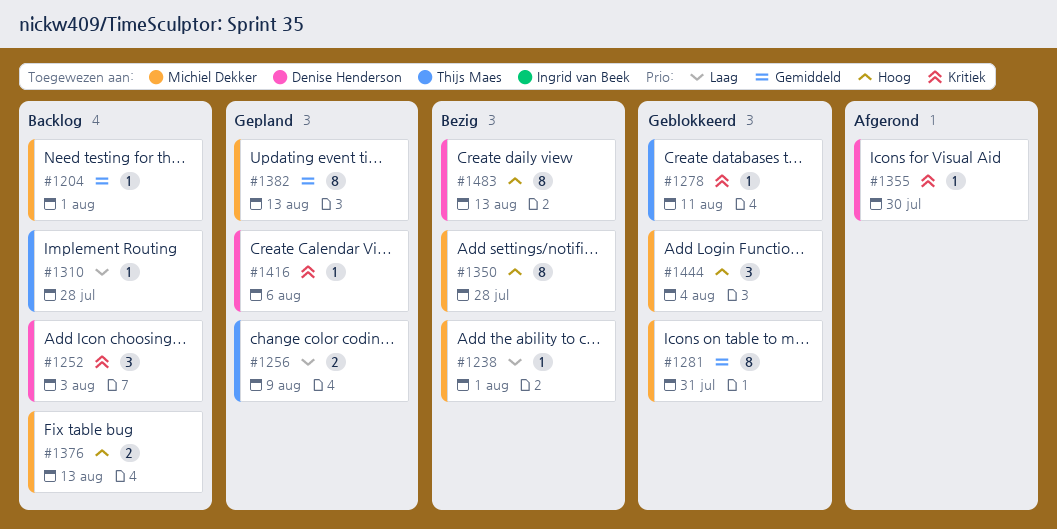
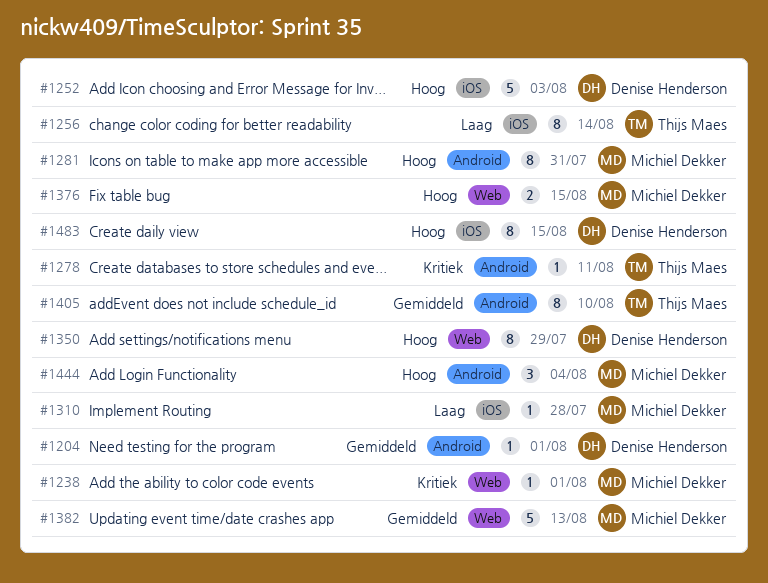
#1204, owner: Michiel Dekker -> Denise Henderson
#1238, priority: Laag -> Kritiek
#1252, priority: Kritiek -> Hoog
#1252, estimate: 3 -> 5
#1256, estimate: 2 -> 8
#1256, due: Aug 9 -> Aug 14
#1281, priority: Gemiddeld -> Hoog
#1310, owner: Thijs Maes -> Michiel Dekker
#1350, owner: Michiel Dekker -> Denise Henderson
#1350, due: Jul 28 -> Jul 29
#1355: present -> none
#1376, due: Aug 13 -> Aug 15
#1382, estimate: 8 -> 5
#1405: none -> present
#1416: present -> none
#1483, due: Aug 13 -> Aug 15

